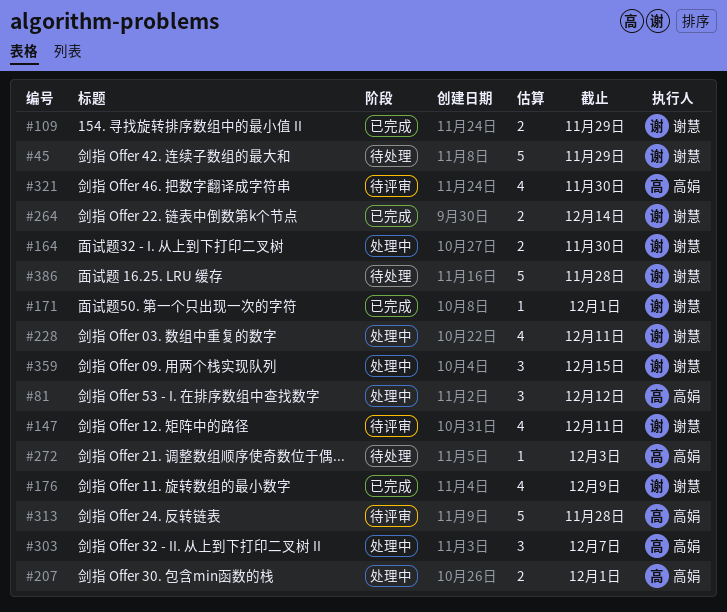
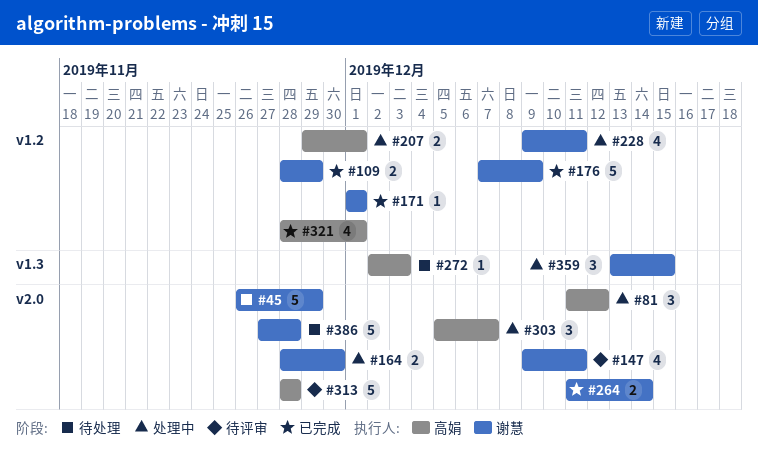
#176, estimate: 4 -> 5
#321, status: 待评审 -> 已完成
#321, due: Nov 30 -> Dec 1

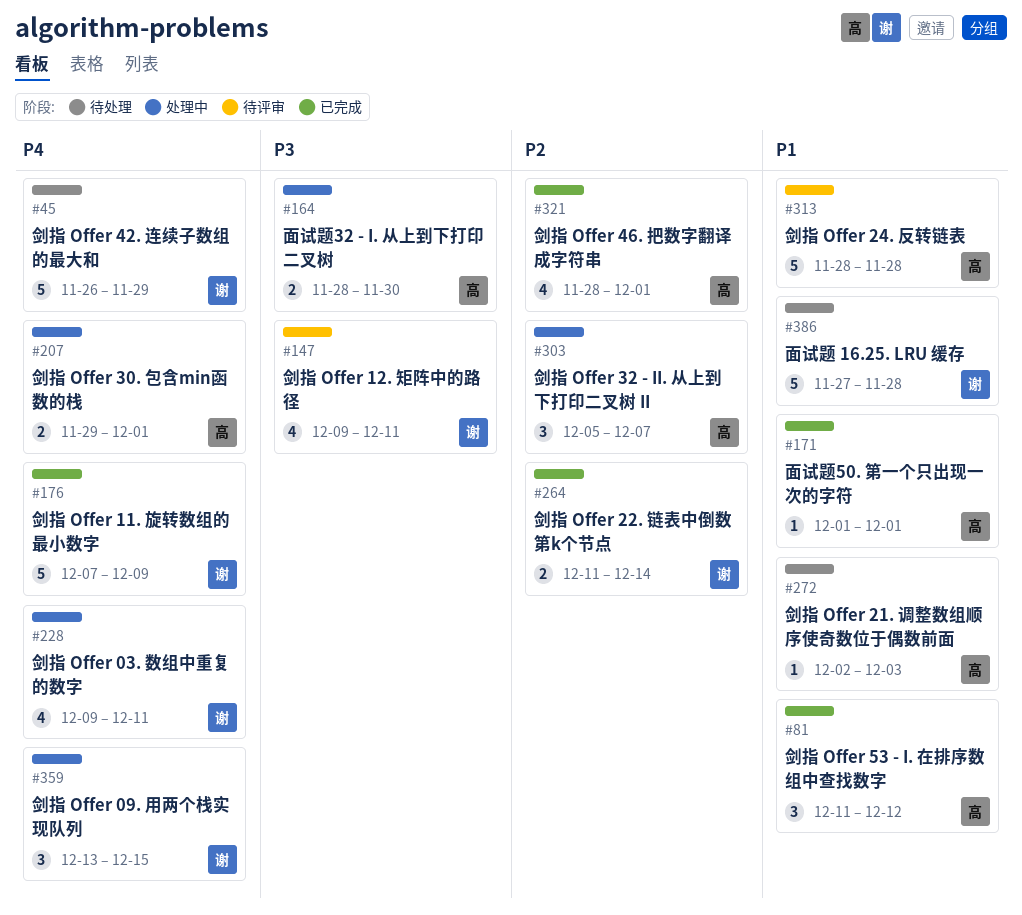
#81, status: 处理中 -> 已完成
#109: present -> none
#164, owner: 谢慧 -> 高娟
#171, owner: 谢慧 -> 高娟

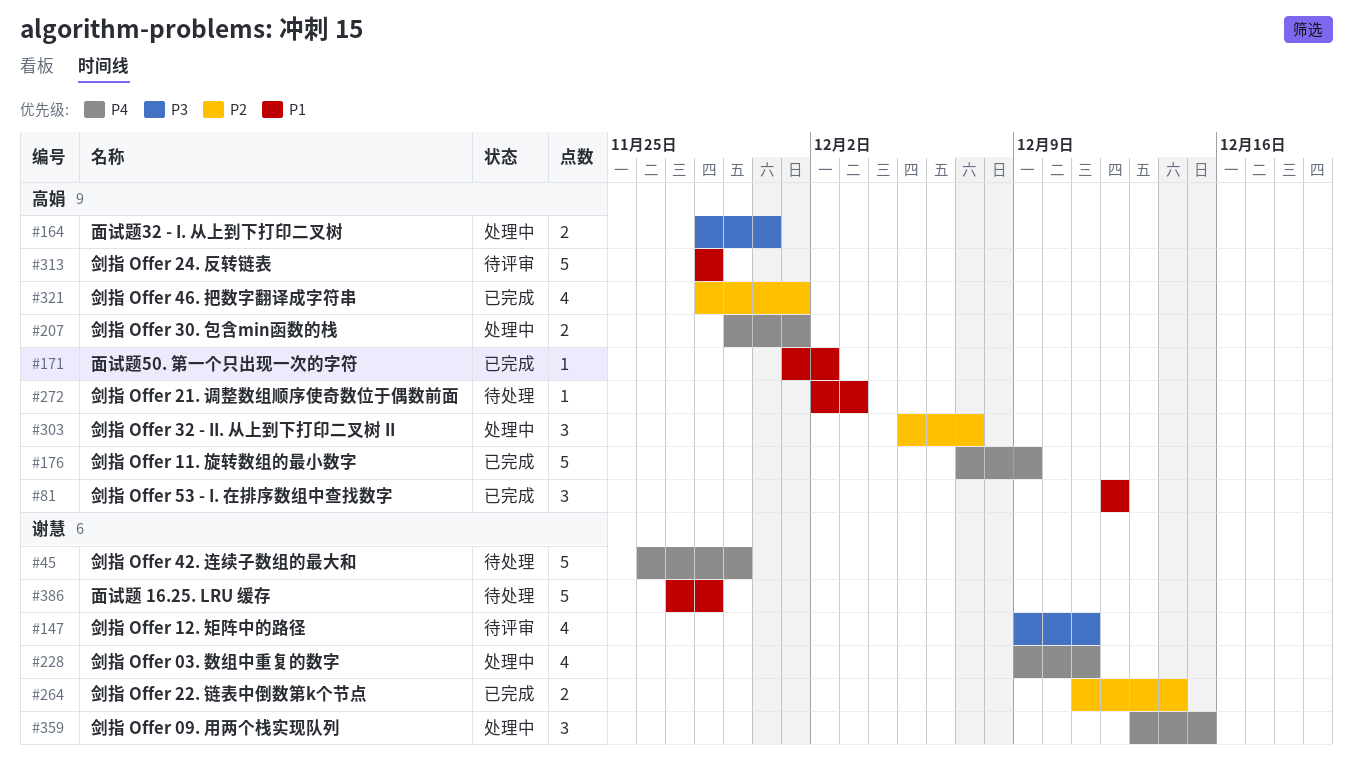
#81, start: Dec 11 -> Dec 12
#171, due: Dec 1 -> Dec 2
#176, owner: 谢慧 -> 高娟

